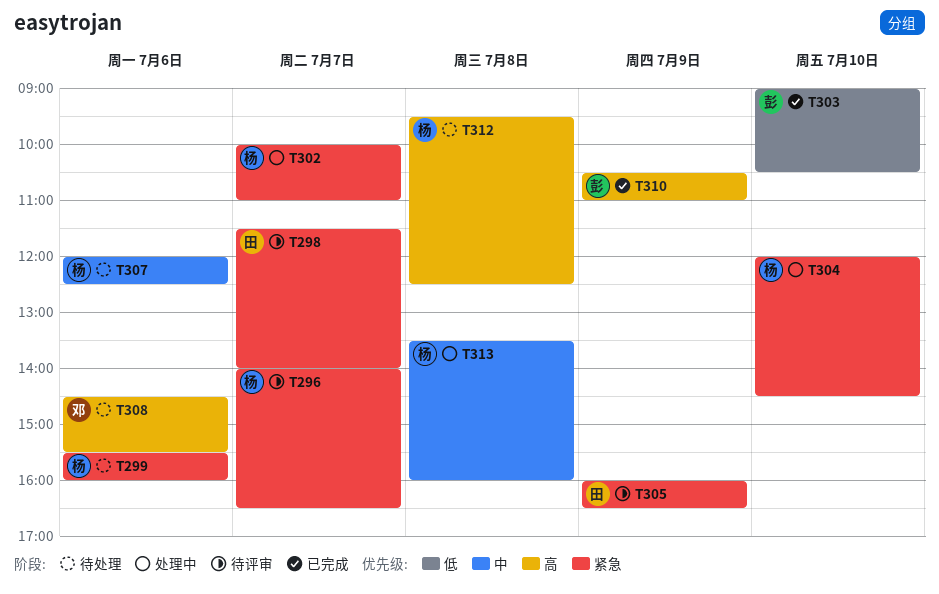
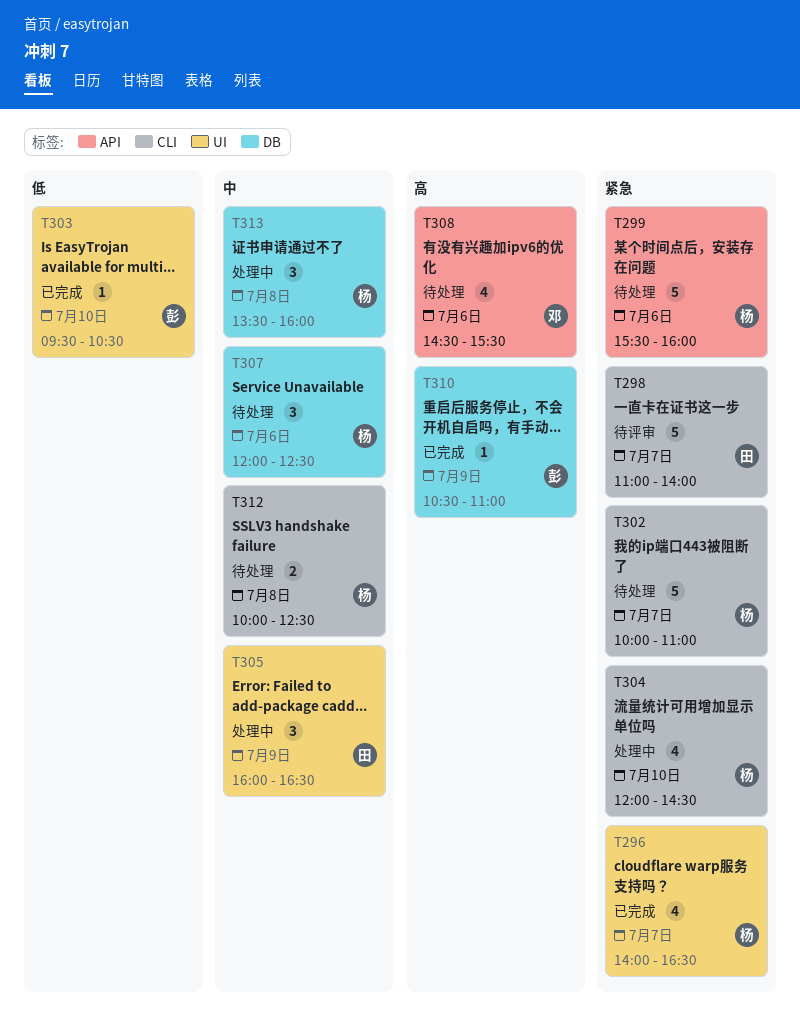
T296, status: 待评审 -> 已完成
T298, begins: 11:30 -> 11:00
T302, status: 处理中 -> 待处理
T303, begins: 09:00 -> 09:30
T305, status: 待评审 -> 处理中
T305, priority: 紧急 -> 中
T312, priority: 高 -> 中
T312, begins: 09:30 -> 10:00

